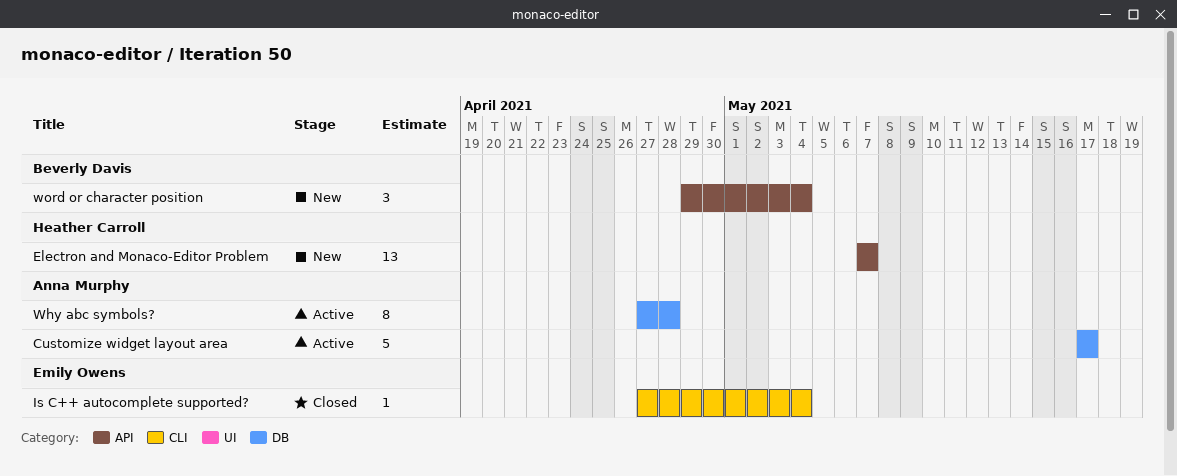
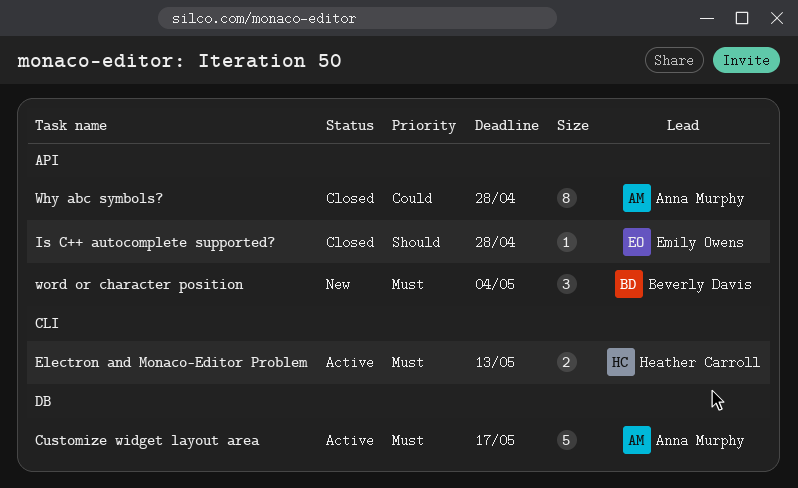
Electron and Monaco-Editor Problem, status: New -> Active
Electron and Monaco-Editor Problem, label: API -> CLI
Electron and Monaco-Editor Problem, estimate: 13 -> 2
Electron and Monaco-Editor Problem, due: May 7 -> May 13
Is C++ autocomplete supported?, label: CLI -> API
Is C++ autocomplete supported?, due: May 4 -> Apr 28
Why abc symbols?, status: Active -> Closed
Why abc symbols?, label: DB -> API

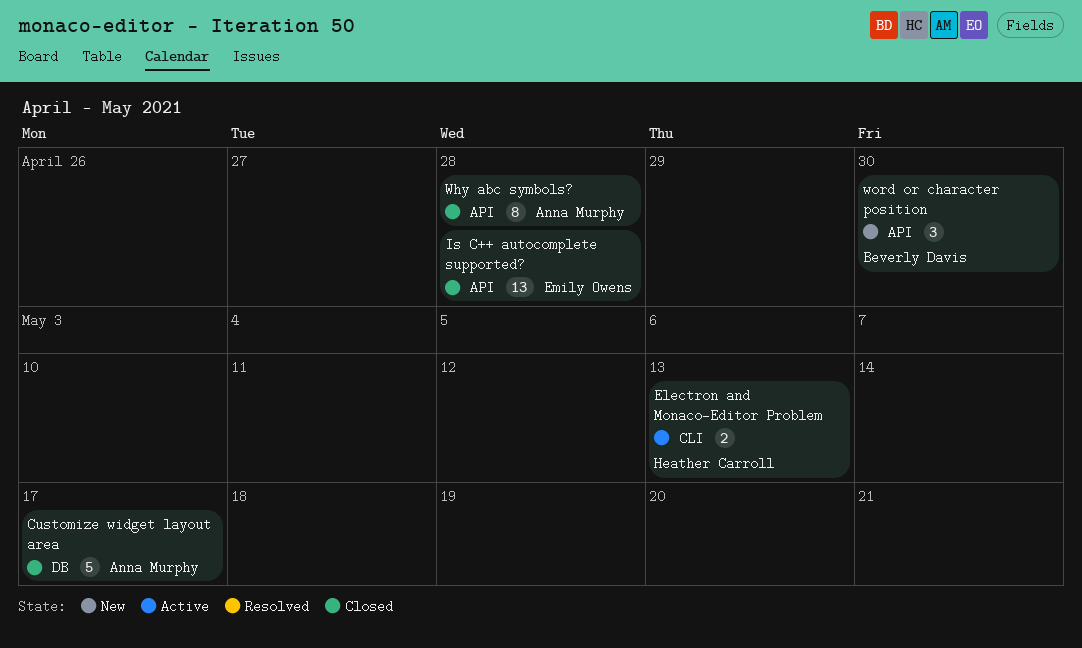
Customize widget layout area, status: Active -> Closed
Is C++ autocomplete supported?, estimate: 1 -> 13
word or character position, due: May 4 -> Apr 30

